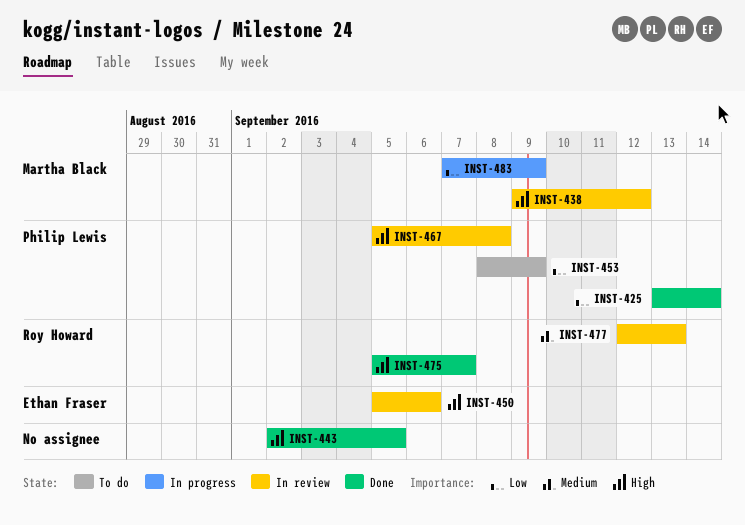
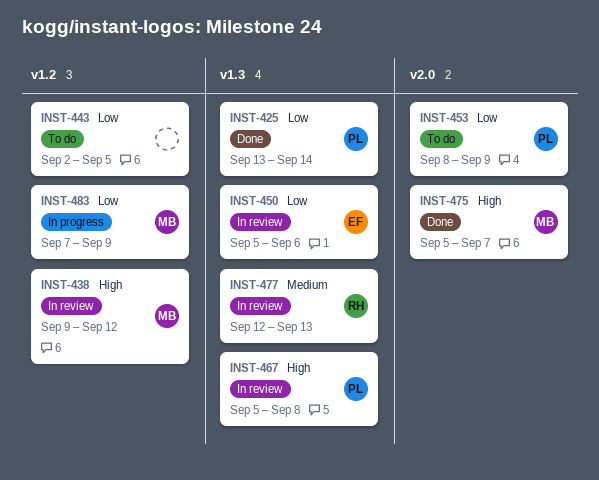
INST-443, status: Done -> To do
INST-443, priority: High -> Low
INST-450, priority: High -> Low
INST-475, owner: Roy Howard -> Martha Black

